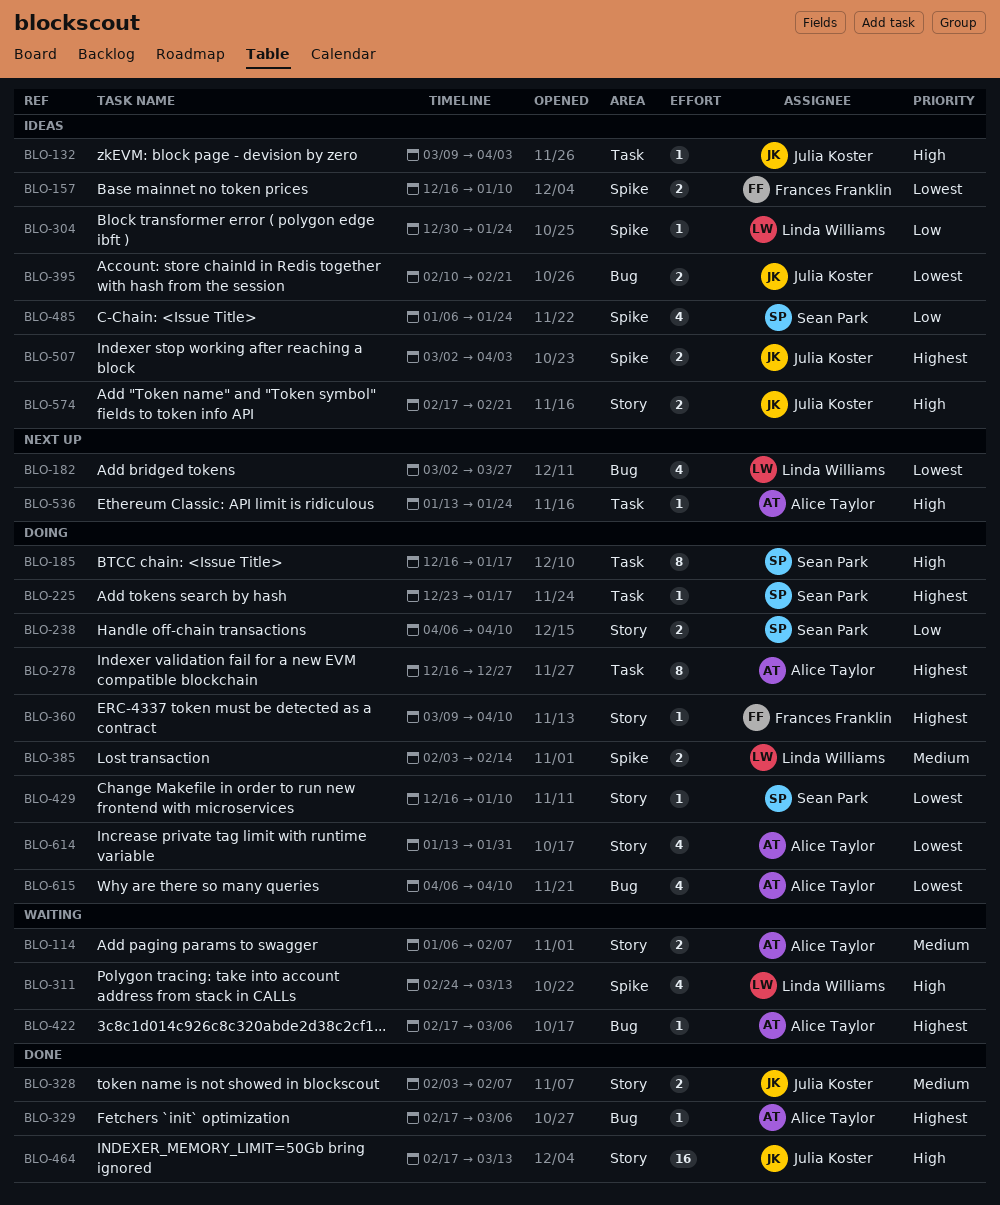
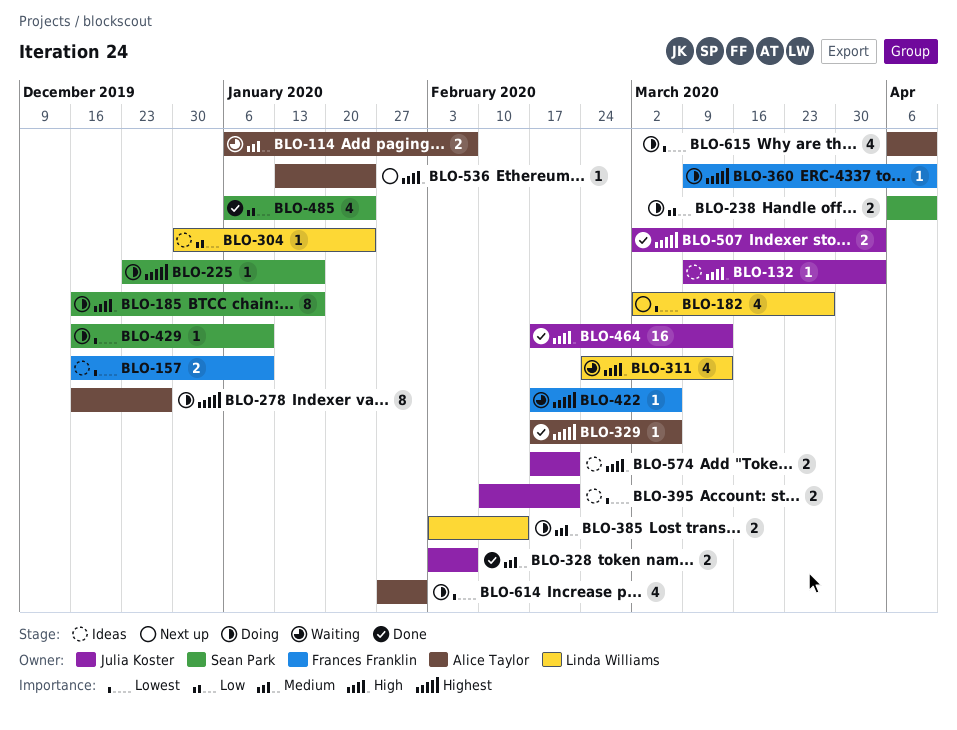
BLO-422, owner: Alice Taylor -> Frances Franklin
BLO-485, status: Ideas -> Done
BLO-507, status: Ideas -> Done
BLO-614, start: Jan 13 -> Jan 27

